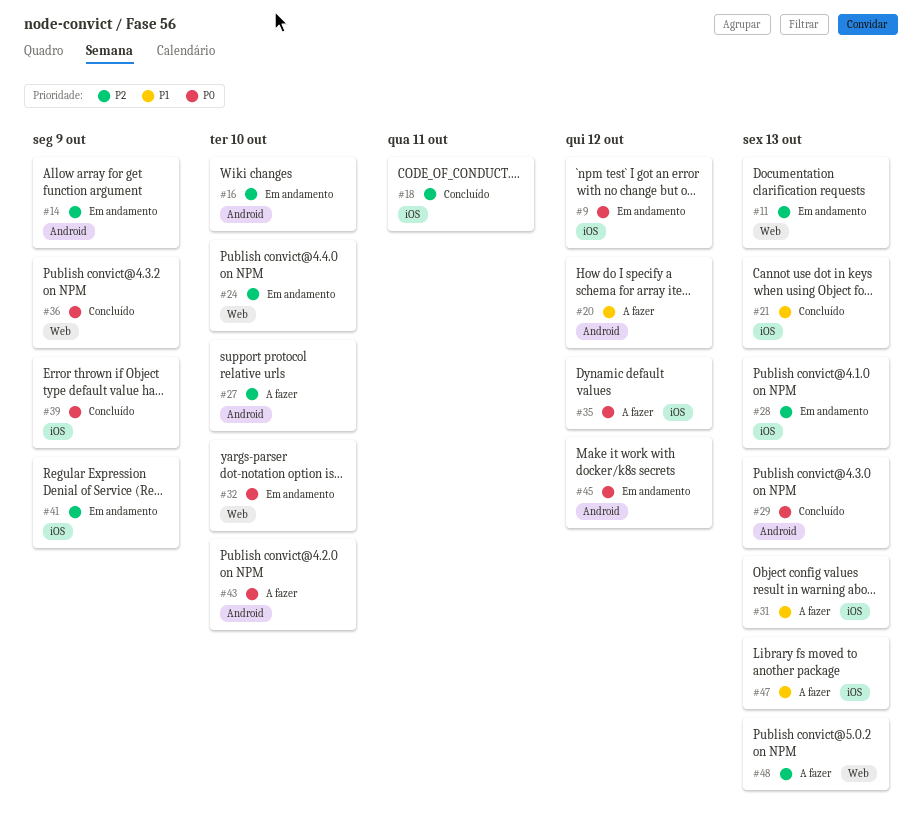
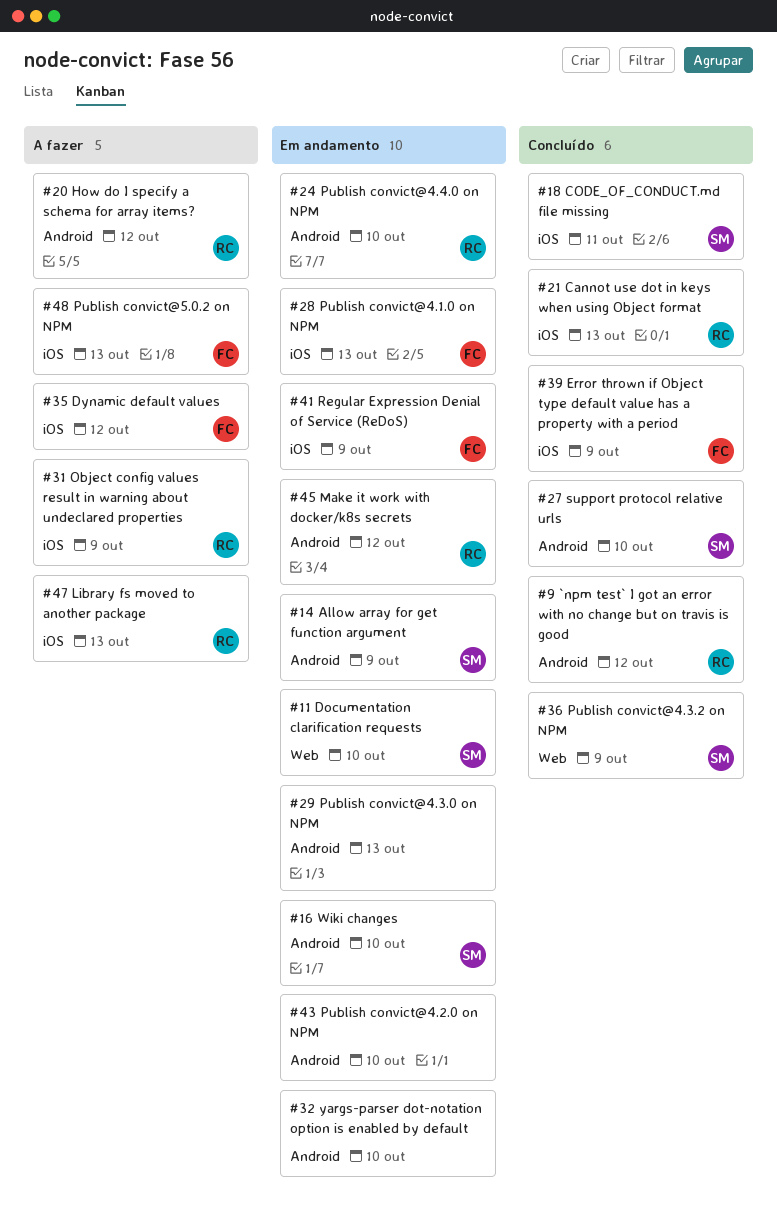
#9, status: Em andamento -> Concluído
#9, label: iOS -> Android
#11, due: Oct 13 -> Oct 10
#24, label: Web -> Android
#27, status: A fazer -> Concluído
#29, status: Concluído -> Em andamento
#31, due: Oct 13 -> Oct 9
#32, label: Web -> Android
#43, status: A fazer -> Em andamento
#48, label: Web -> iOS

